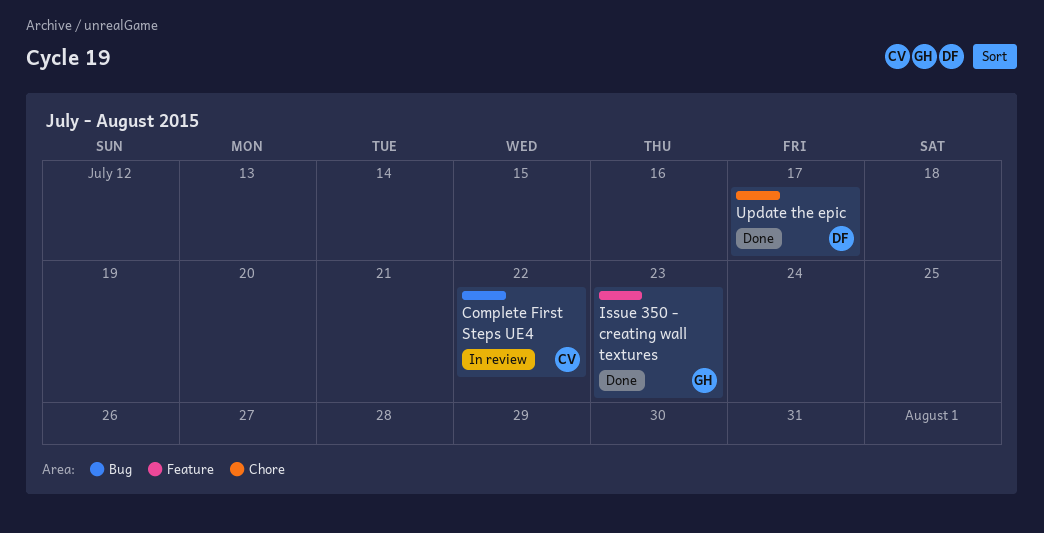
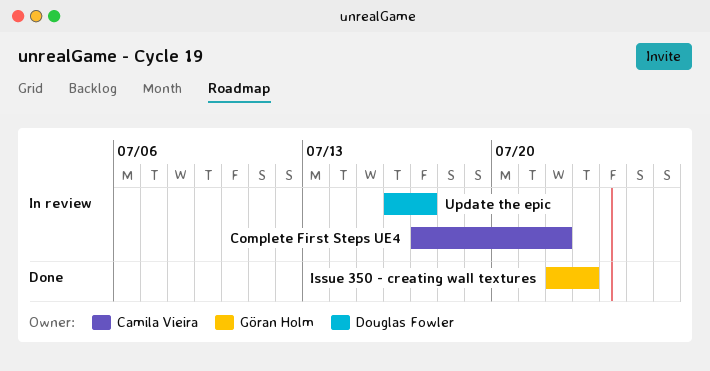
Update the epic, status: Done -> In review

